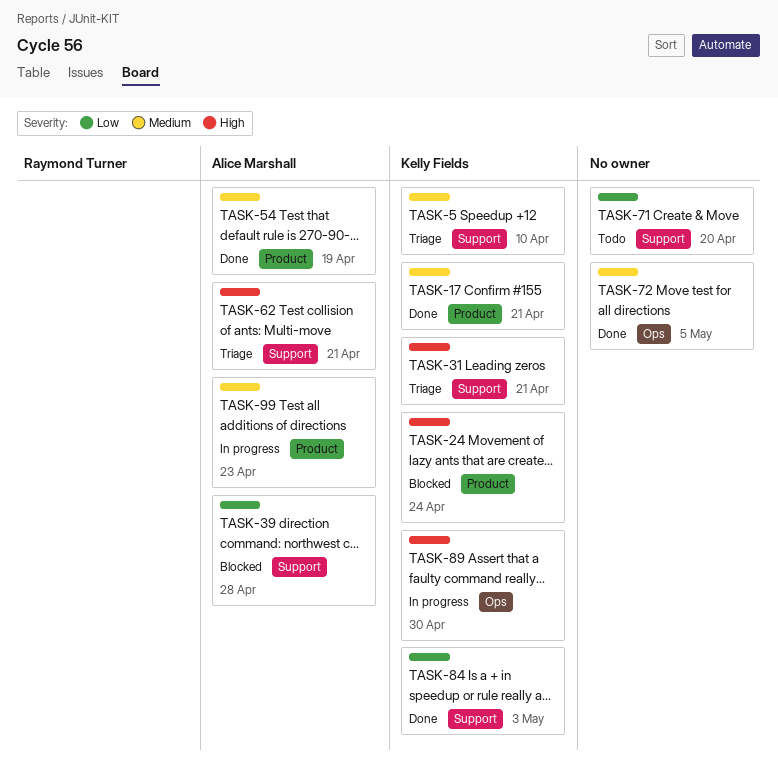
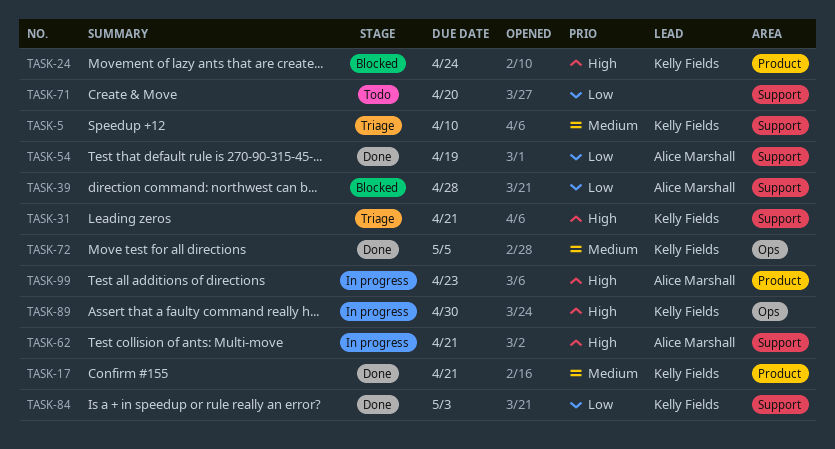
TASK-54, priority: Medium -> Low
TASK-54, label: Product -> Support
TASK-62, status: Triage -> In progress
TASK-72, owner: none -> Kelly Fields
TASK-99, priority: Medium -> High

